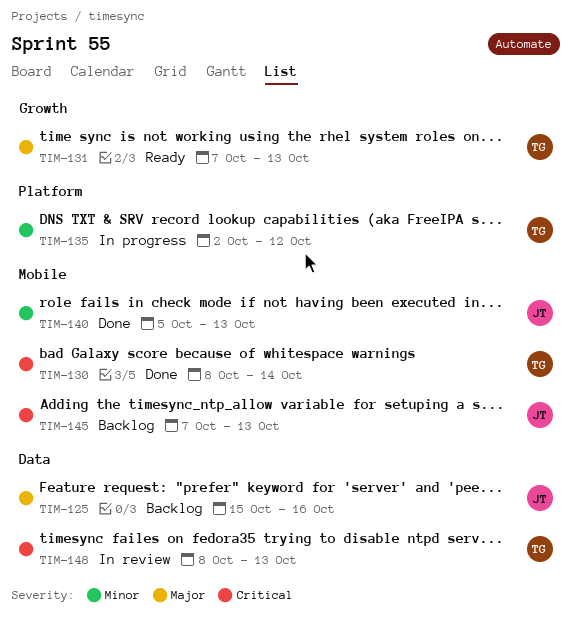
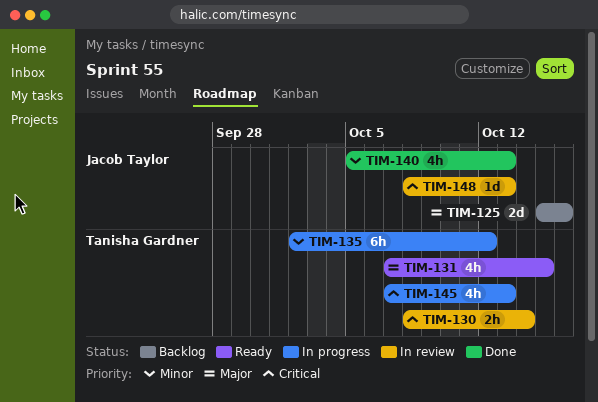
TIM-130, status: Done -> In review
TIM-131, due: Oct 13 -> Oct 15
TIM-145, status: Backlog -> In progress
TIM-145, owner: Jacob Taylor -> Tanisha Gardner
TIM-148, owner: Tanisha Gardner -> Jacob Taylor

